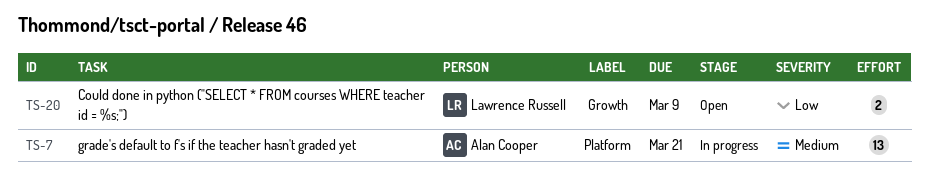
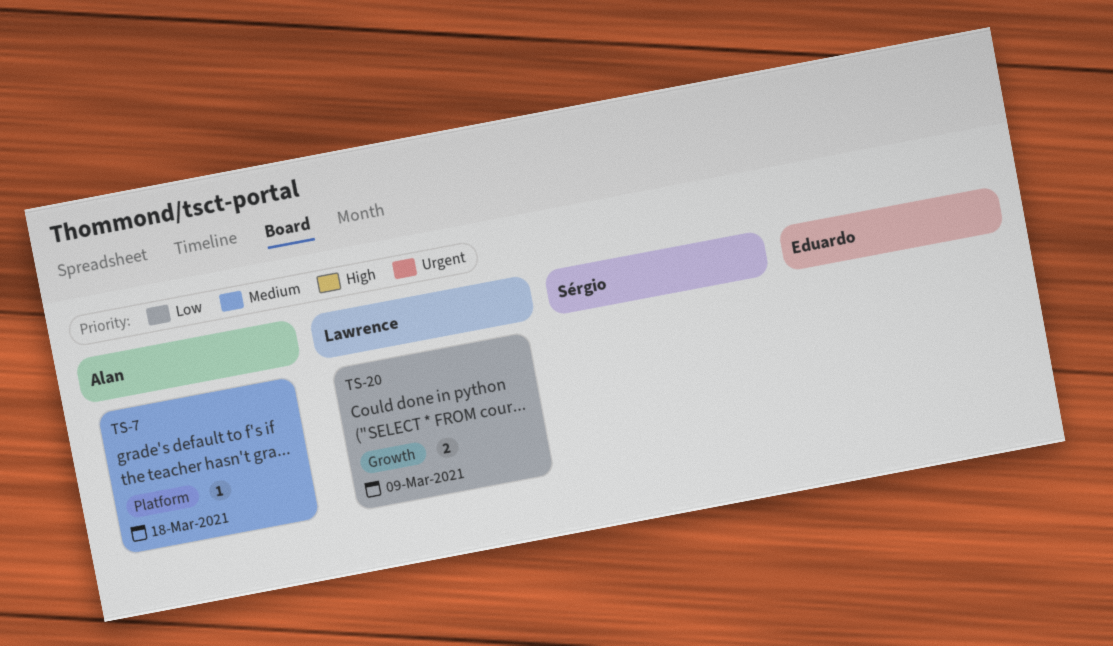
TS-7, estimate: 13 -> 1
TS-7, due: Mar 21 -> Mar 18

